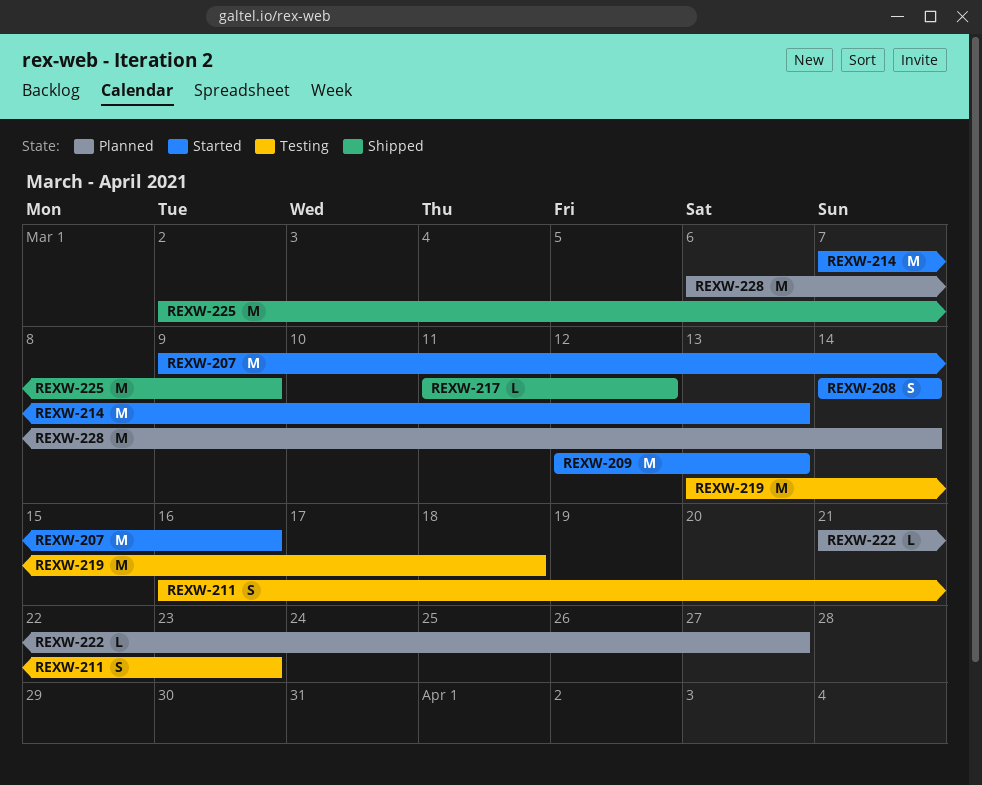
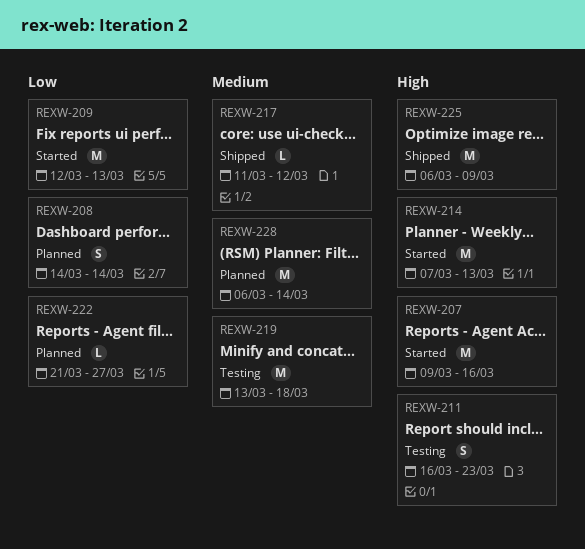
REXW-208, status: Started -> Planned
REXW-225, start: Mar 2 -> Mar 6

